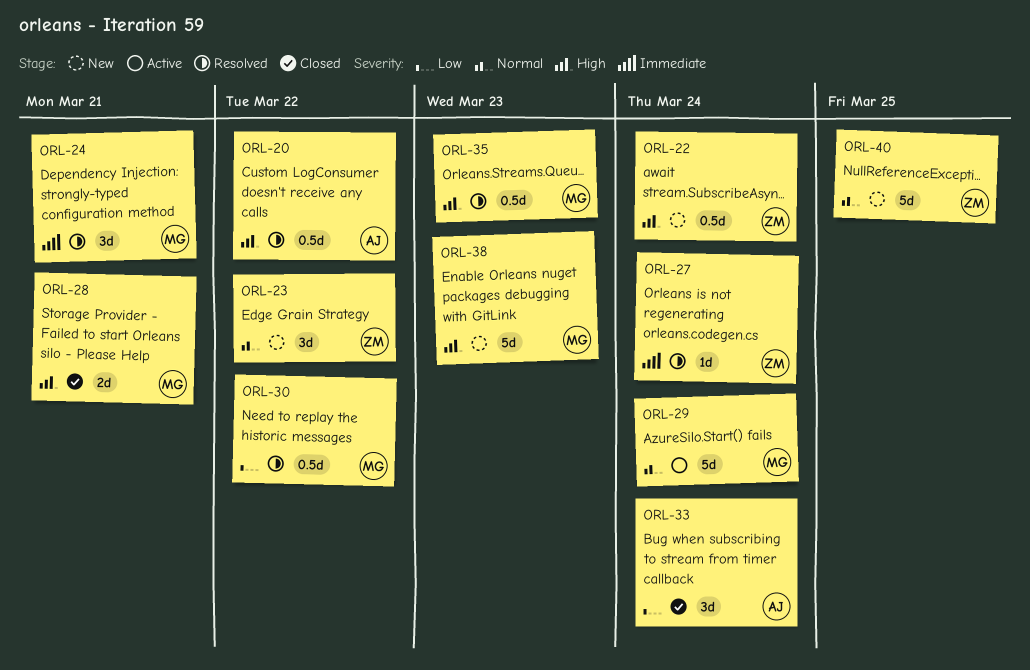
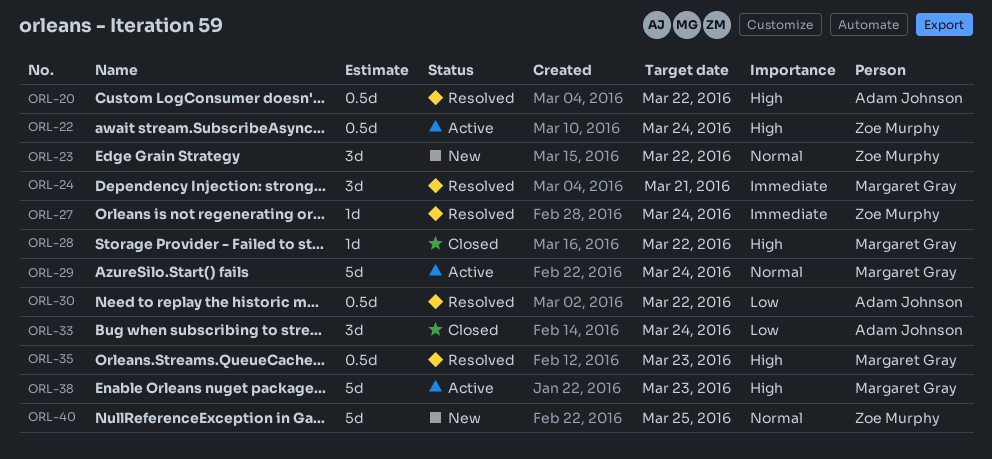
ORL-22, status: New -> Active
ORL-28, estimate: 2d -> 1d
ORL-28, due: Mar 21 -> Mar 22
ORL-30, owner: Margaret Gray -> Adam Johnson
ORL-38, status: New -> Active

